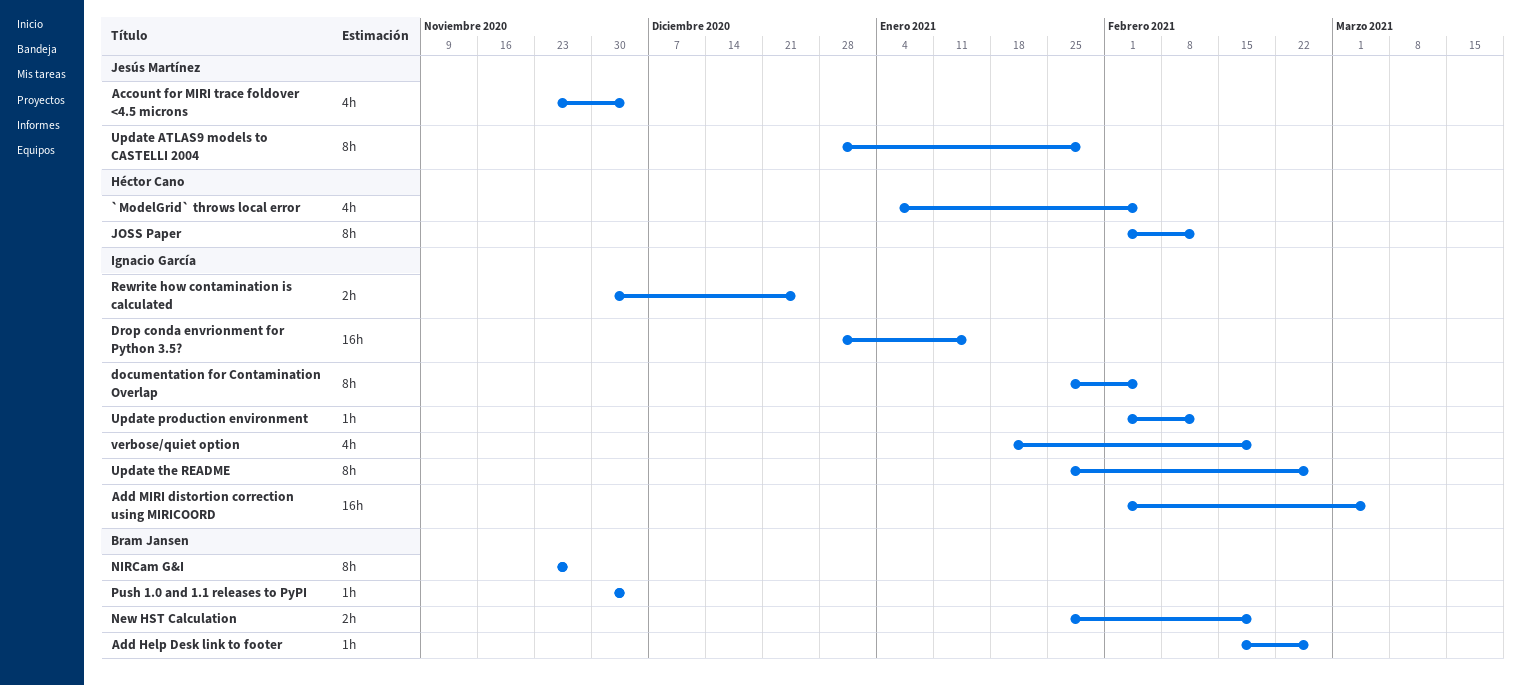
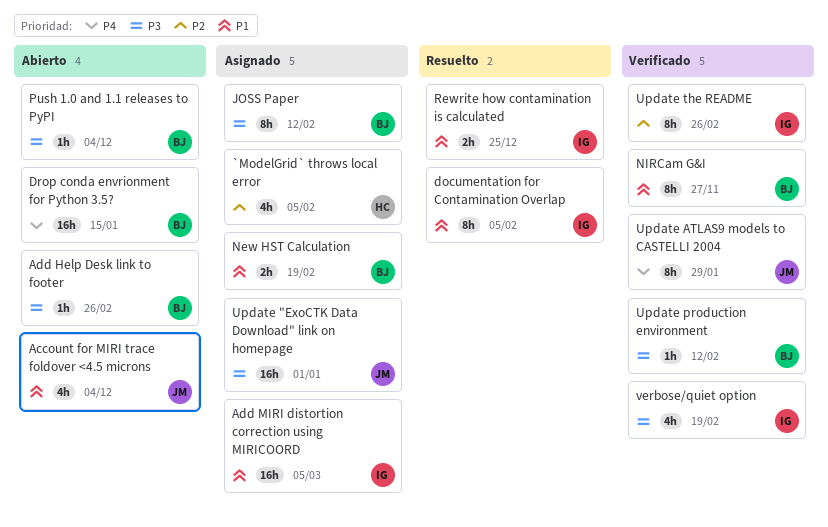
Drop conda envrionment for Python 3.5?, owner: Ignacio García -> Bram Jansen
JOSS Paper, owner: Héctor Cano -> Bram Jansen
Update "ExoCTK Data Download" link on homepage: none -> present
Update production environment, owner: Ignacio García -> Bram Jansen

